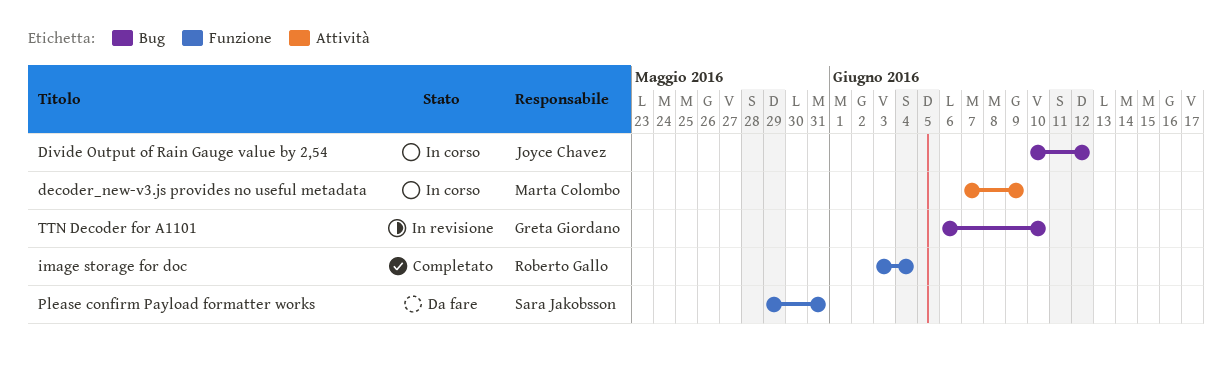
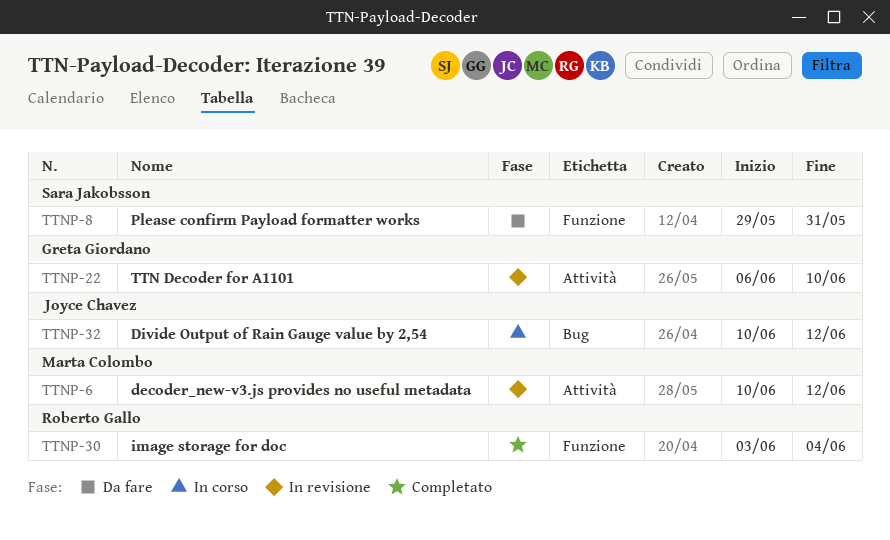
decoder_new-v3.js provides no useful metadata, status: In corso -> In revisione
decoder_new-v3.js provides no useful metadata, start: Jun 7 -> Jun 10
decoder_new-v3.js provides no useful metadata, due: Jun 9 -> Jun 12
TTN Decoder for A1101, label: Bug -> Attività

